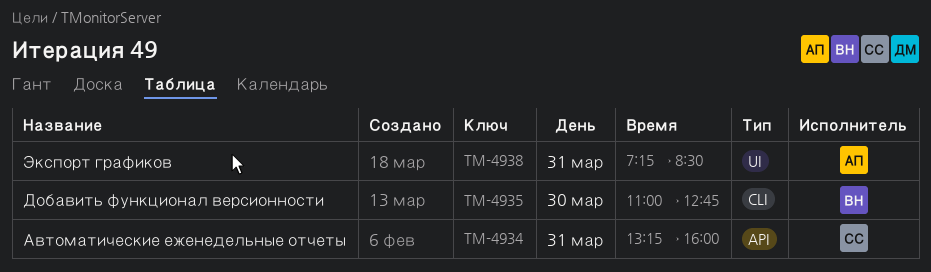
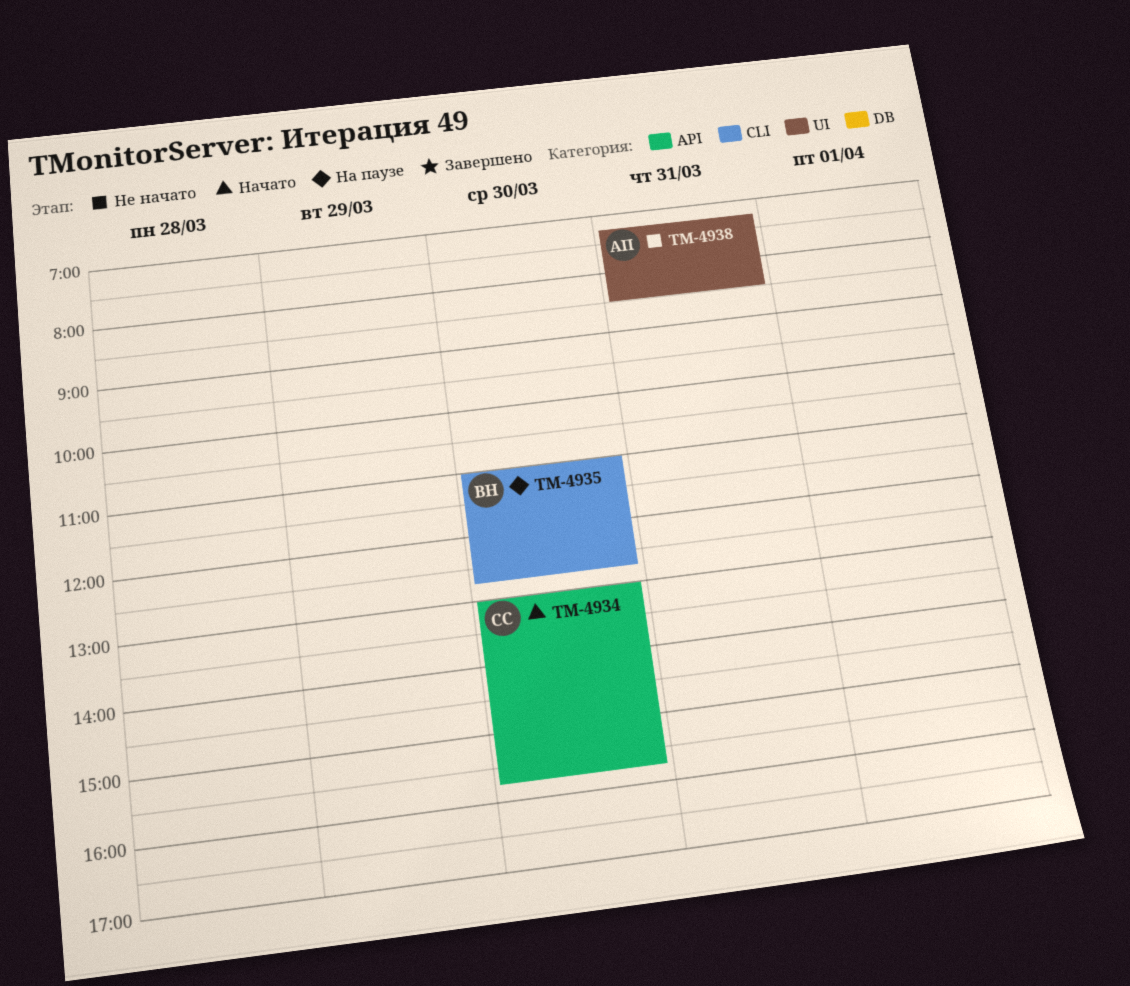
TM-4934, day: Mar 31 -> Mar 30
TM-4934, begins: 13:15 -> 13:00
TM-4934, ends: 16:00 -> 15:45

